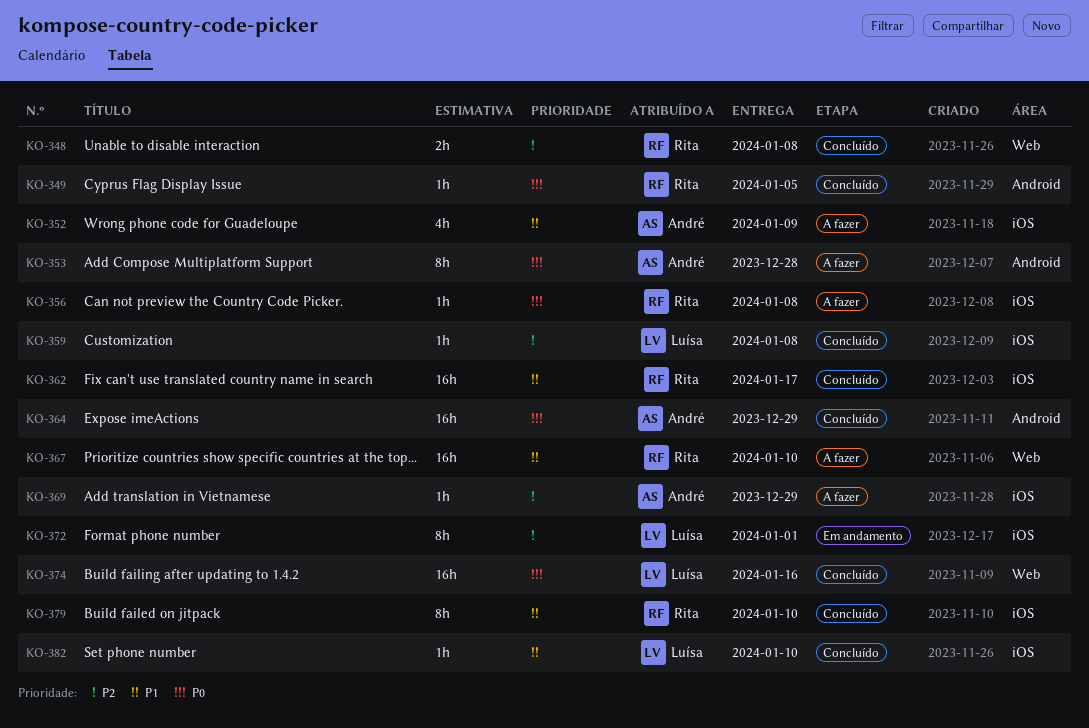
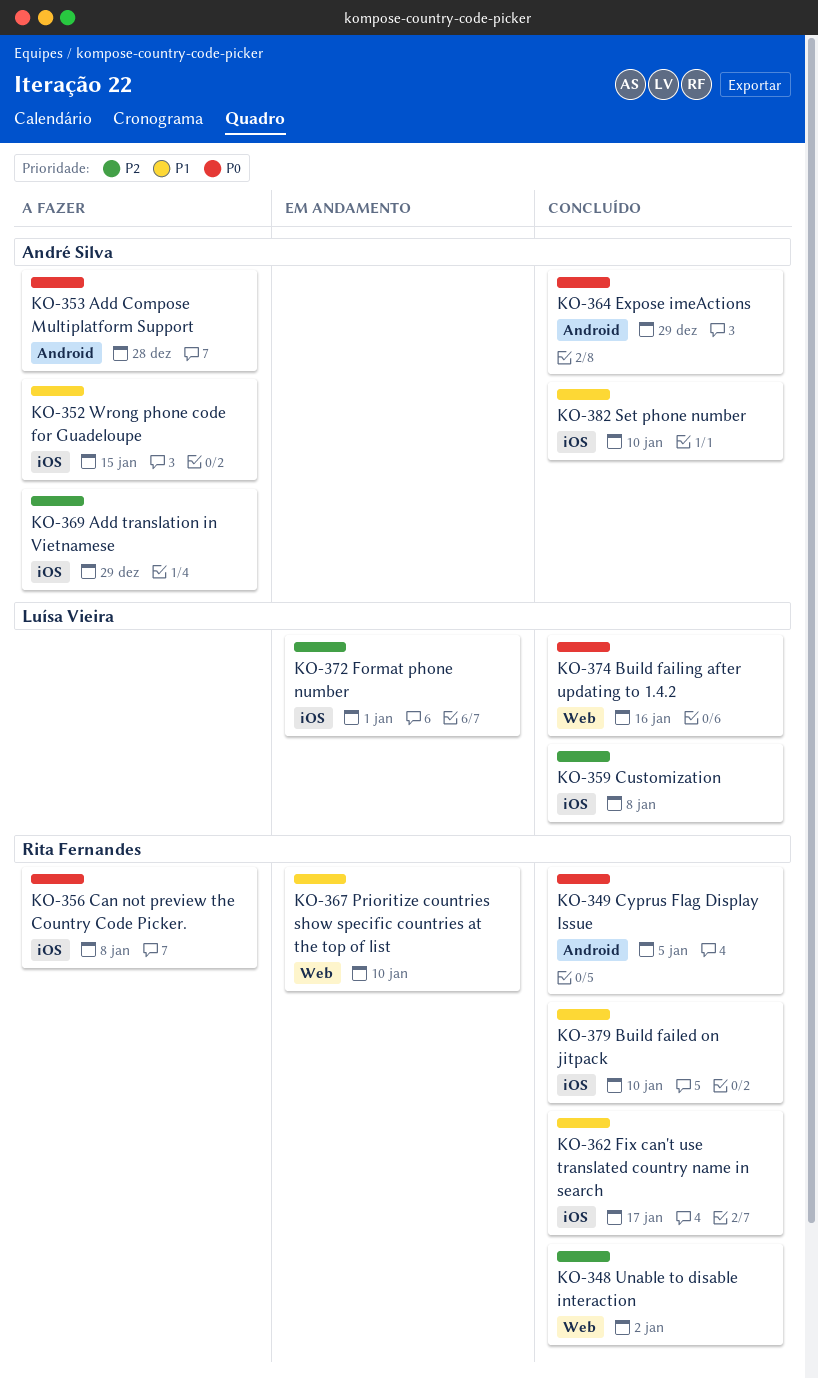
KO-348, due: Jan 8 -> Jan 2
KO-352, due: Jan 9 -> Jan 15
KO-367, status: A fazer -> Em andamento
KO-382, owner: Luísa Vieira -> André Silva

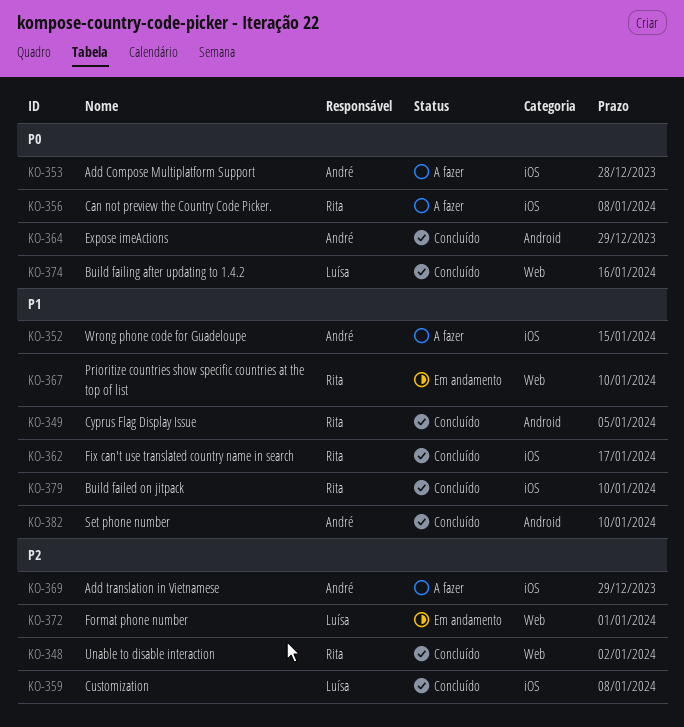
KO-349, priority: P0 -> P1
KO-353, label: Android -> iOS
KO-372, label: iOS -> Web
KO-382, label: iOS -> Android

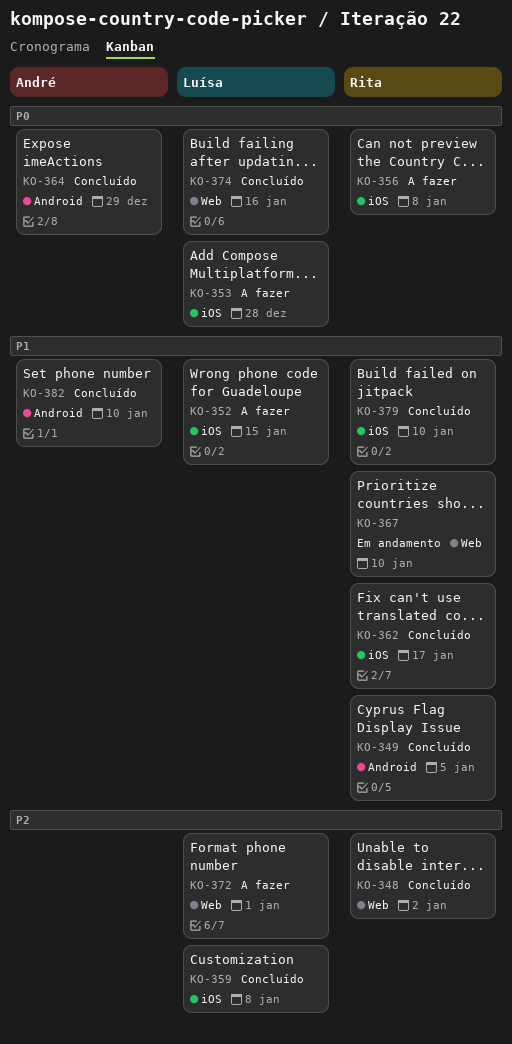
KO-352, owner: André -> Luísa
KO-353, owner: André -> Luísa
KO-369: present -> none
KO-372, status: Em andamento -> A fazer

